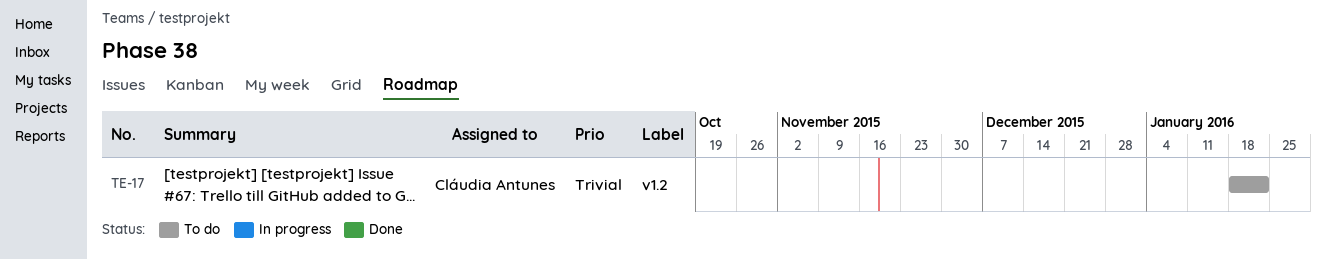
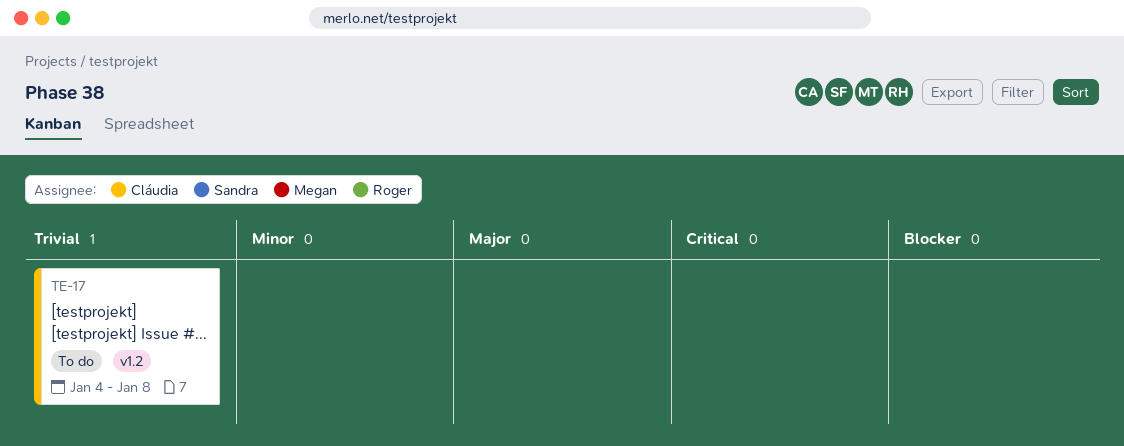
TE-17, start: Jan 18 -> Jan 4
TE-17, due: Jan 22 -> Jan 8

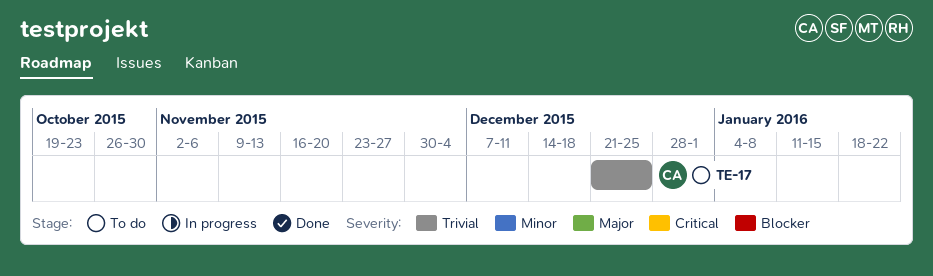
TE-17, start: Jan 4 -> Dec 21
TE-17, due: Jan 8 -> Dec 25

